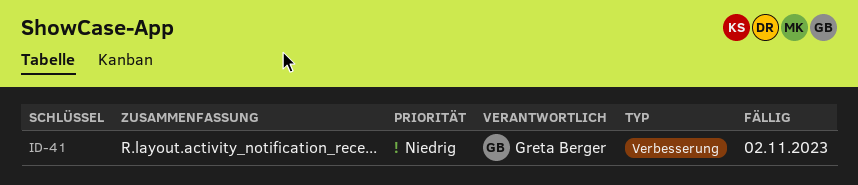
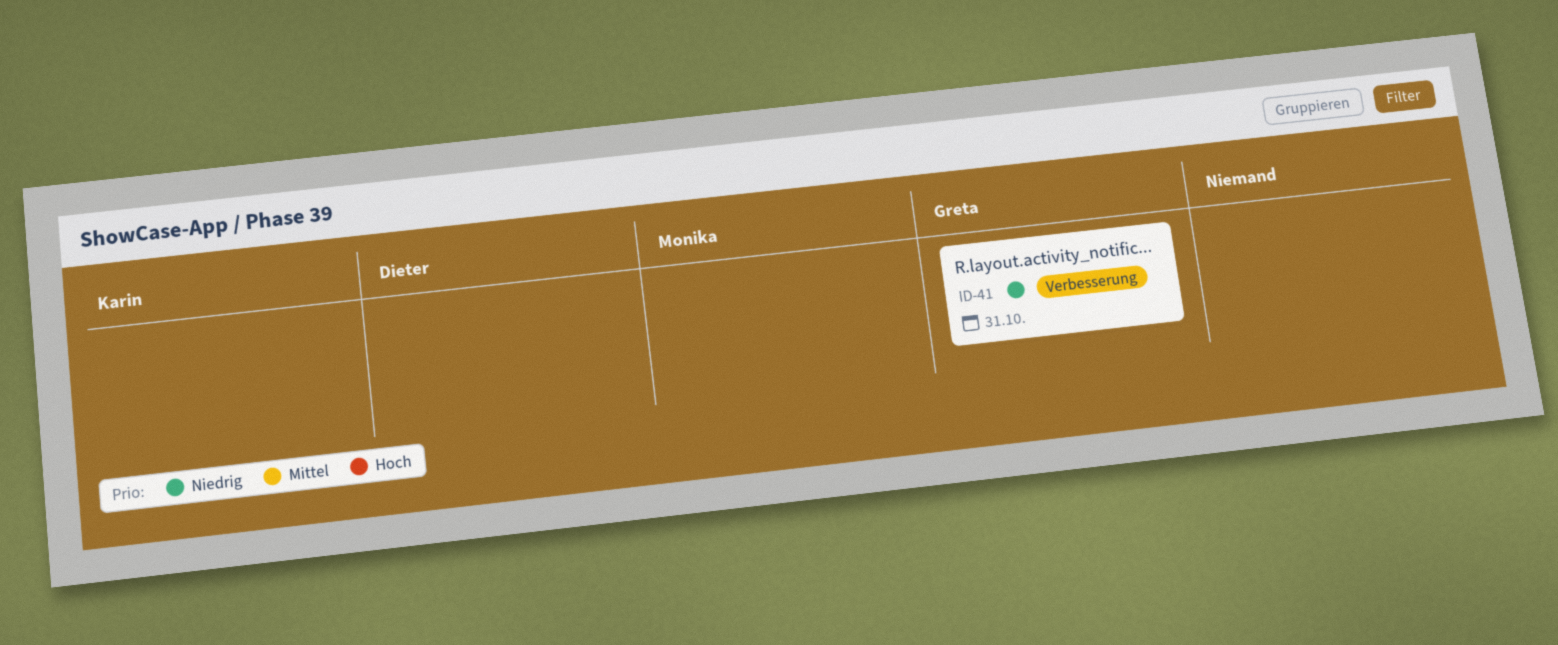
ID-41, due: Nov 2 -> Oct 31

